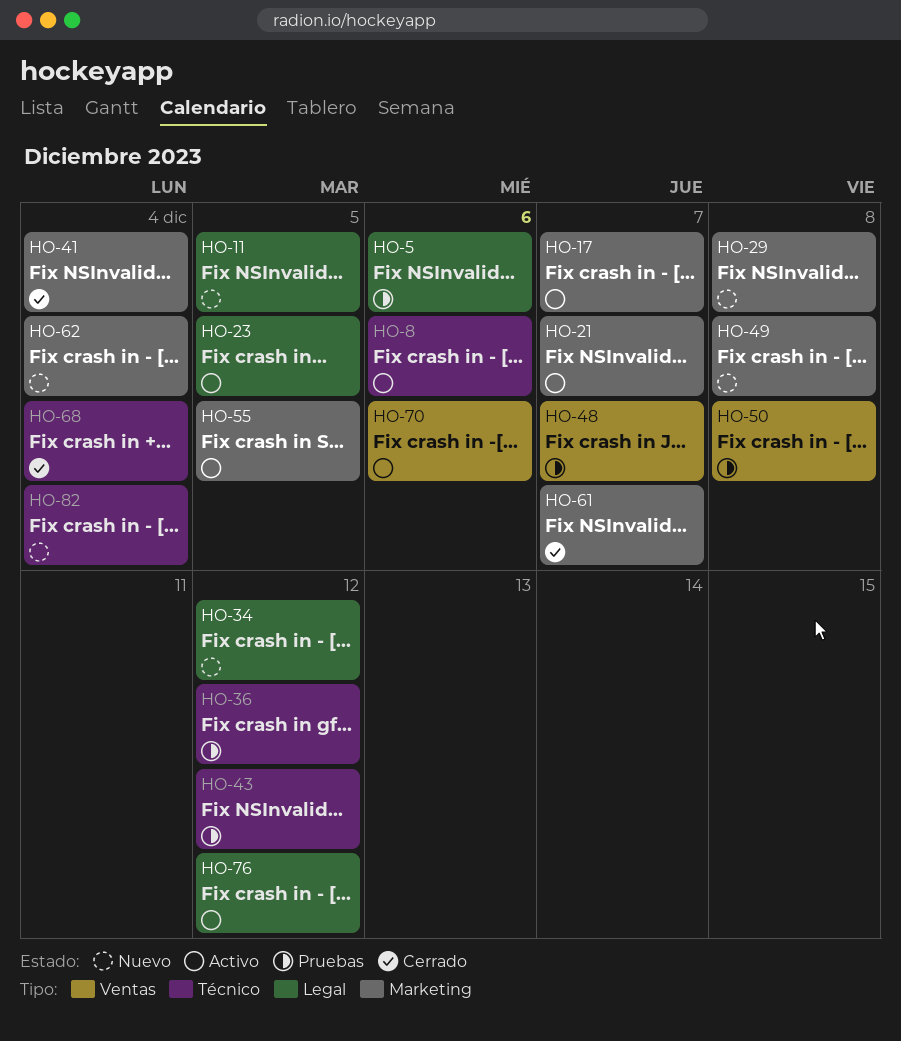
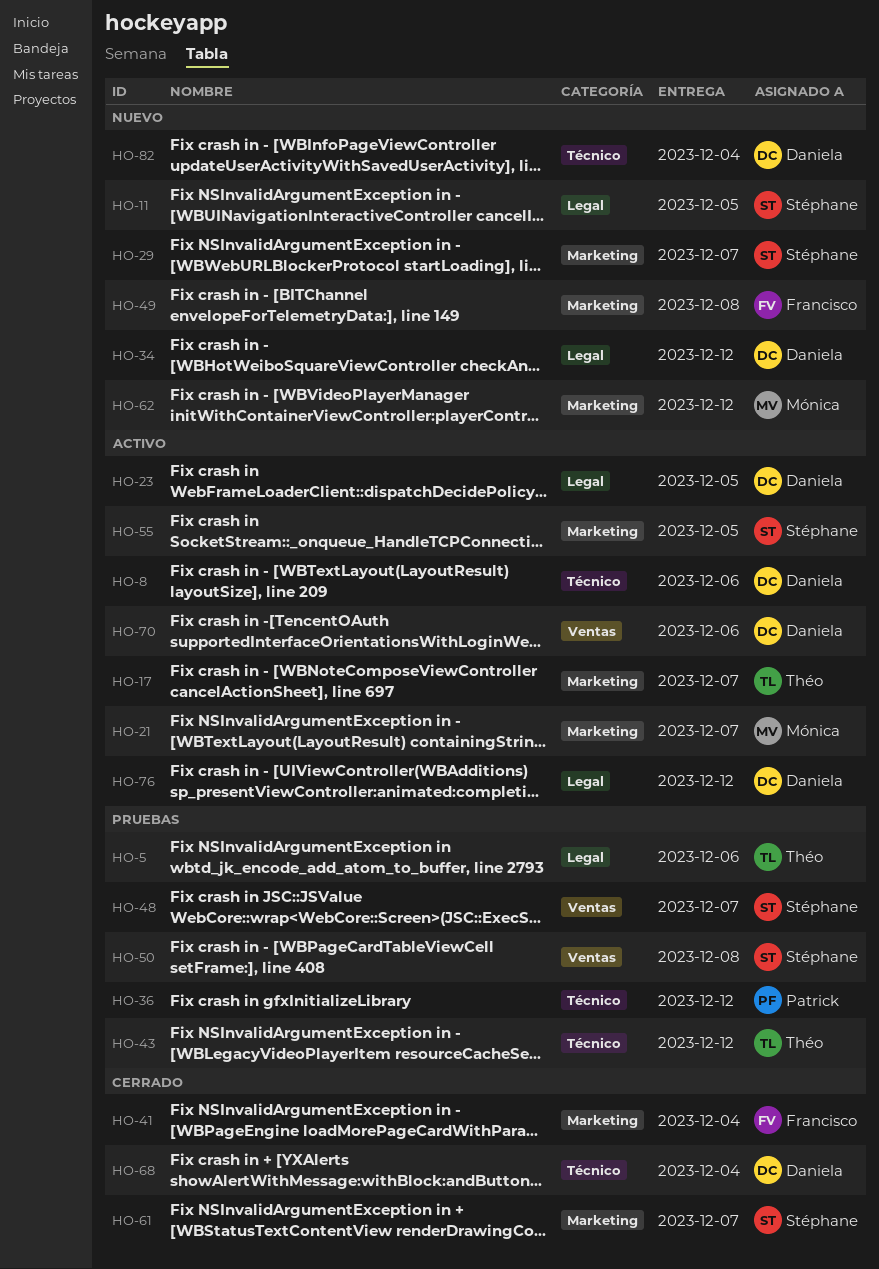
HO-29, due: Dec 8 -> Dec 7
HO-62, due: Dec 4 -> Dec 12

